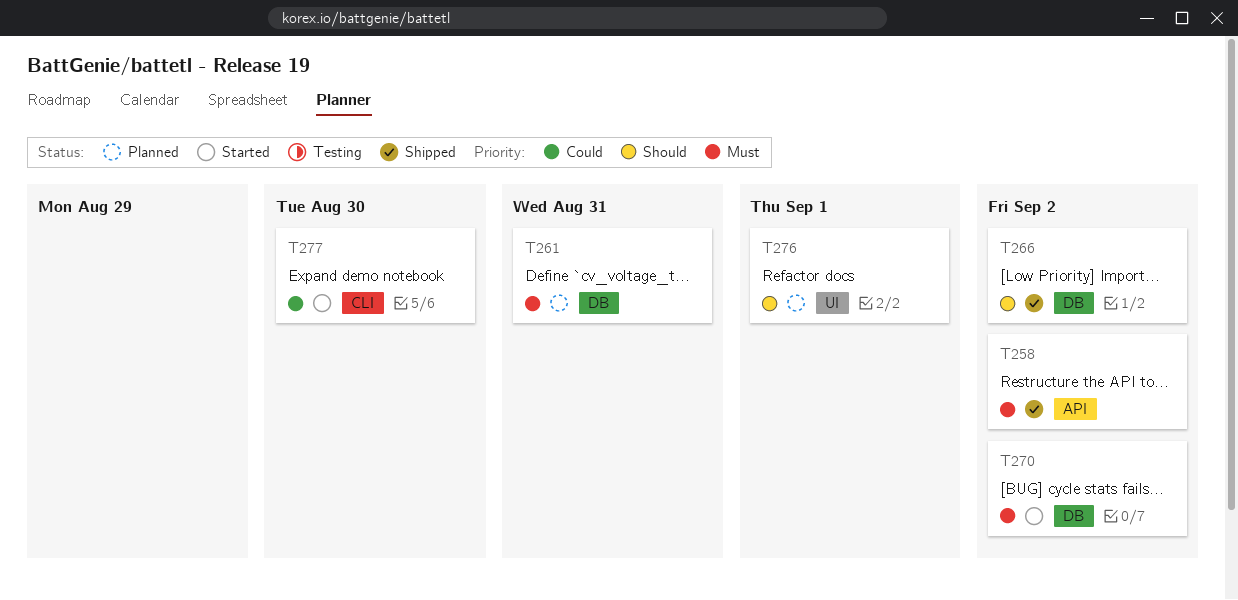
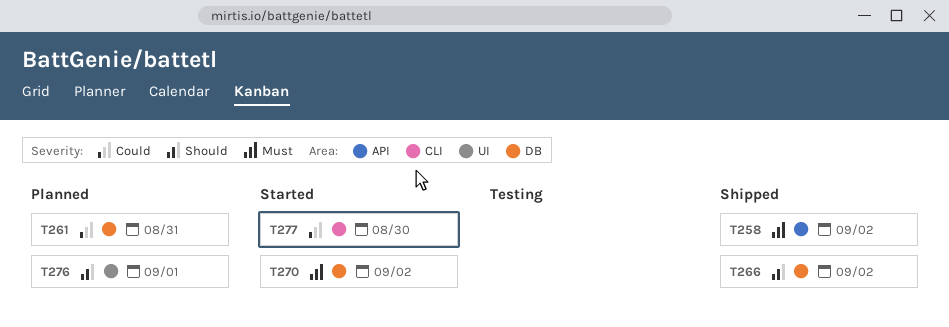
T261, priority: Must -> Could

